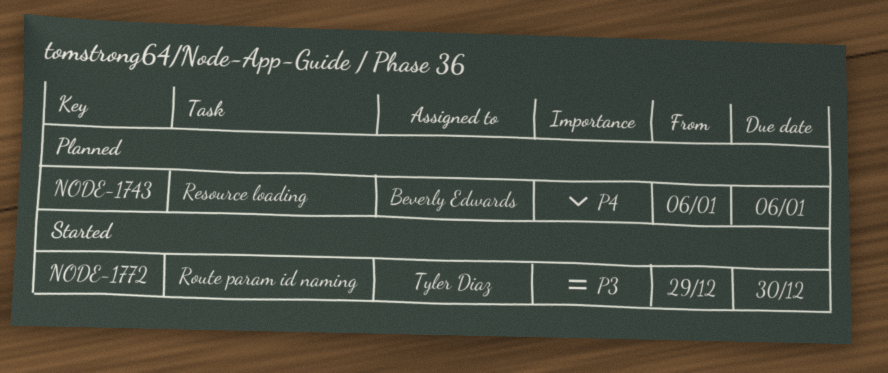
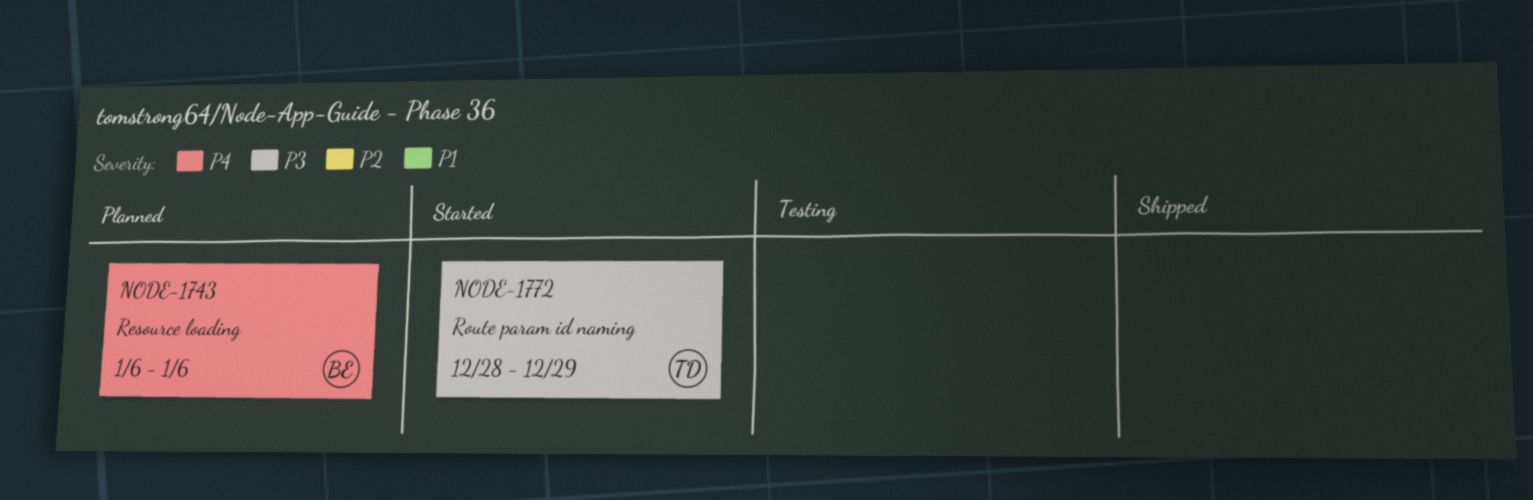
NODE-1772, start: Dec 29 -> Dec 28
NODE-1772, due: Dec 30 -> Dec 29

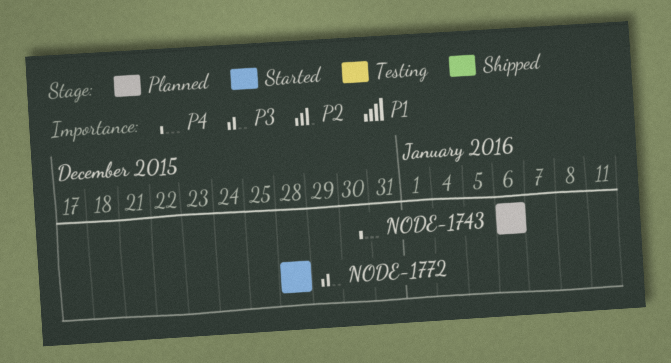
NODE-1772, due: Dec 29 -> Dec 28

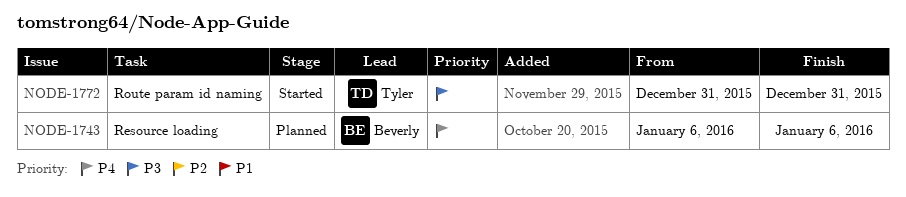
NODE-1772, start: Dec 28 -> Dec 31
NODE-1772, due: Dec 28 -> Dec 31

